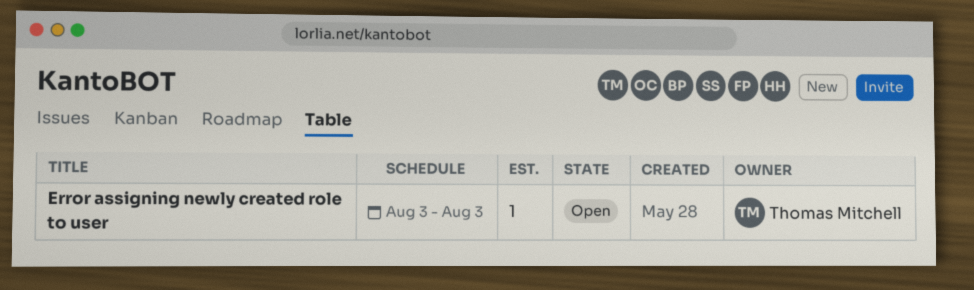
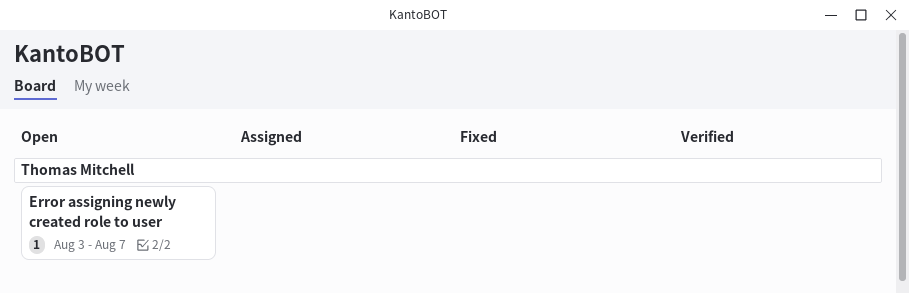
Error assigning newly created role to user, due: Aug 3 -> Aug 7

